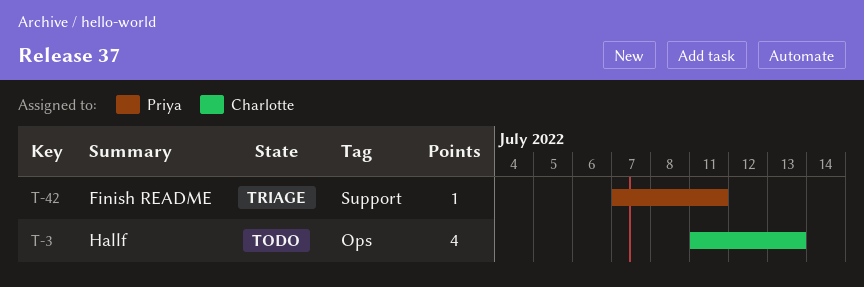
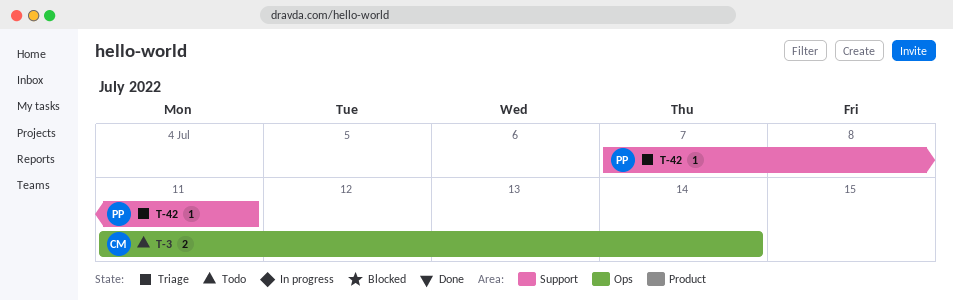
T-3, estimate: 4 -> 2
T-3, due: Jul 13 -> Jul 14

